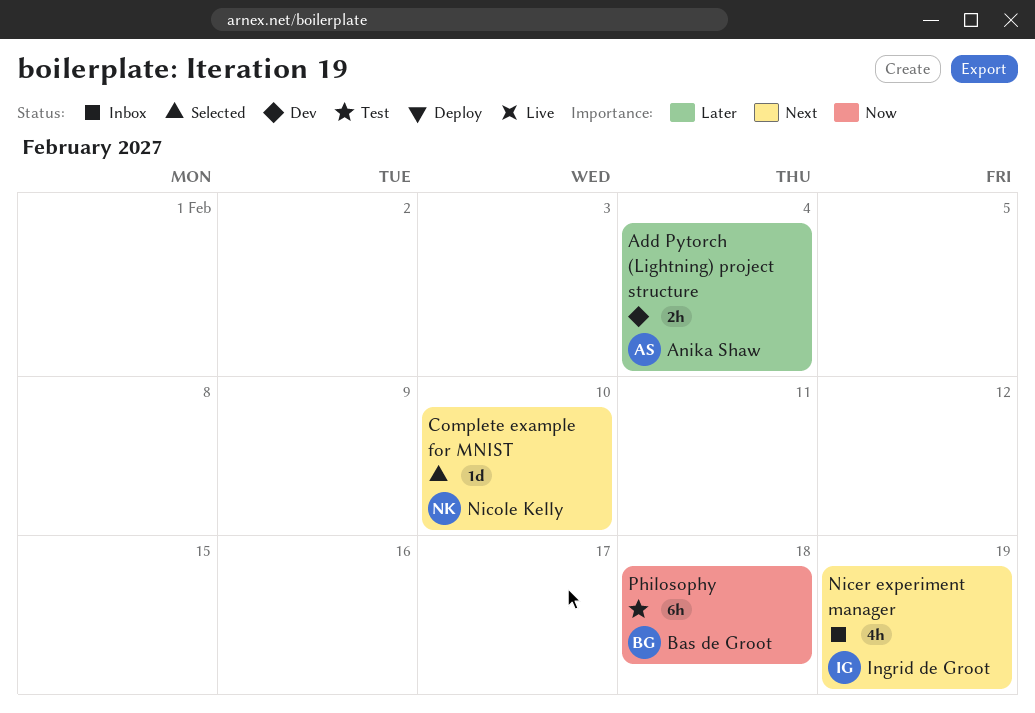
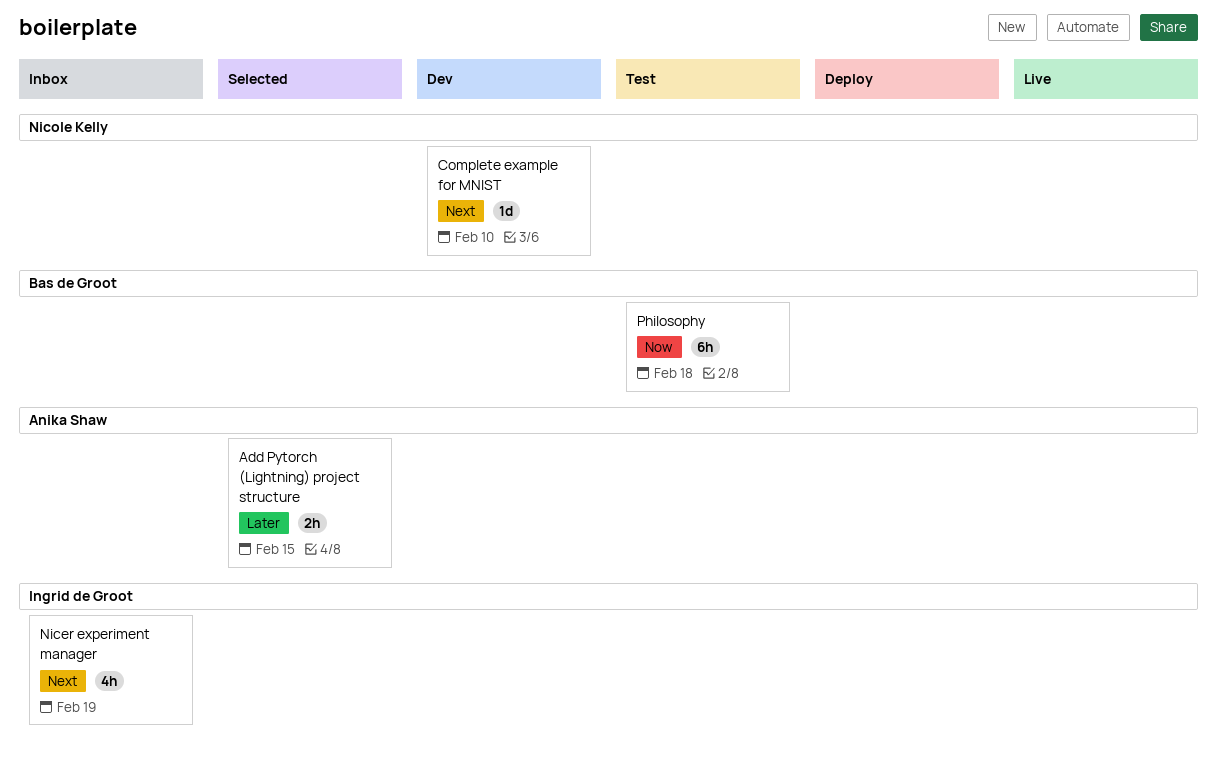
Add Pytorch (Lightning) project structure, status: Dev -> Selected
Add Pytorch (Lightning) project structure, due: Feb 4 -> Feb 15
Complete example for MNIST, status: Selected -> Dev

